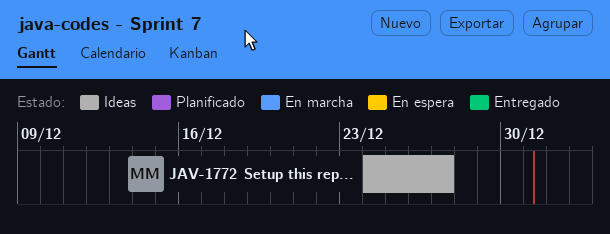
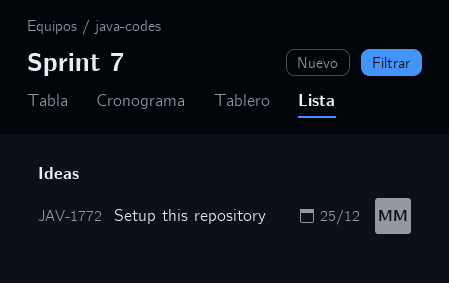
JAV-1772, due: Dec 27 -> Dec 25

